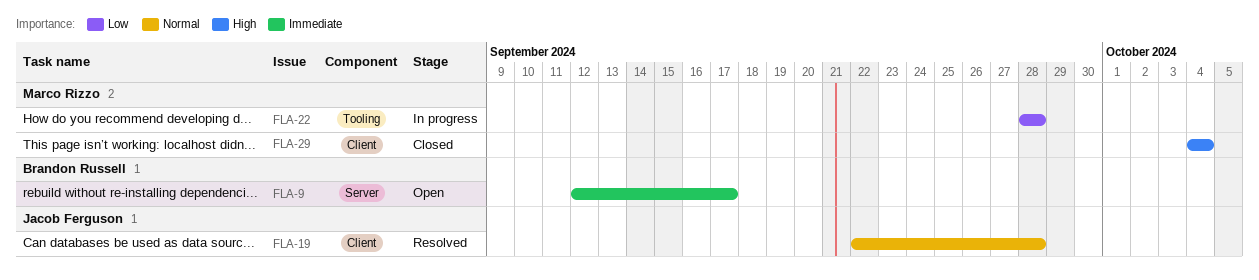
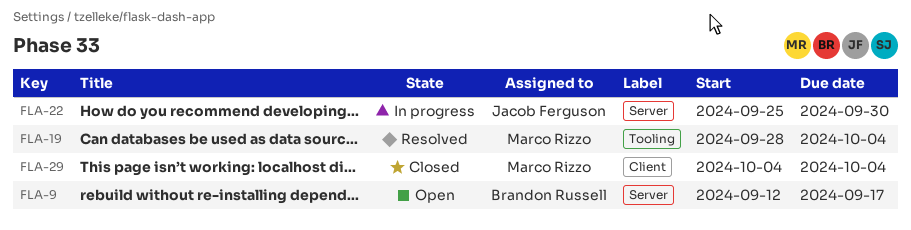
FLA-19, owner: Jacob Ferguson -> Marco Rizzo
FLA-19, label: Client -> Tooling
FLA-19, start: Sep 22 -> Sep 28
FLA-19, due: Sep 28 -> Oct 4
FLA-22, owner: Marco Rizzo -> Jacob Ferguson
FLA-22, label: Tooling -> Server
FLA-22, start: Sep 28 -> Sep 25
FLA-22, due: Sep 28 -> Sep 30

